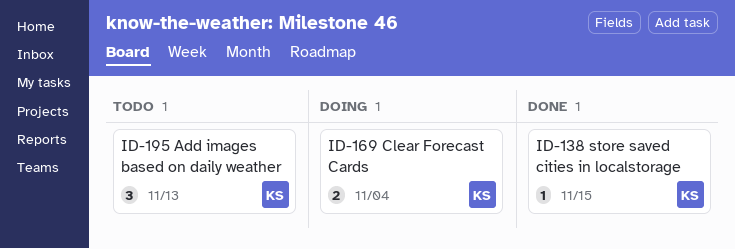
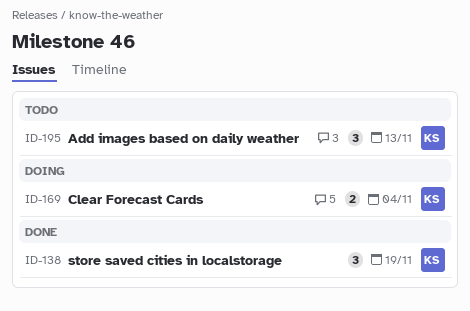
ID-138, estimate: 1 -> 3
ID-138, due: Nov 15 -> Nov 19

